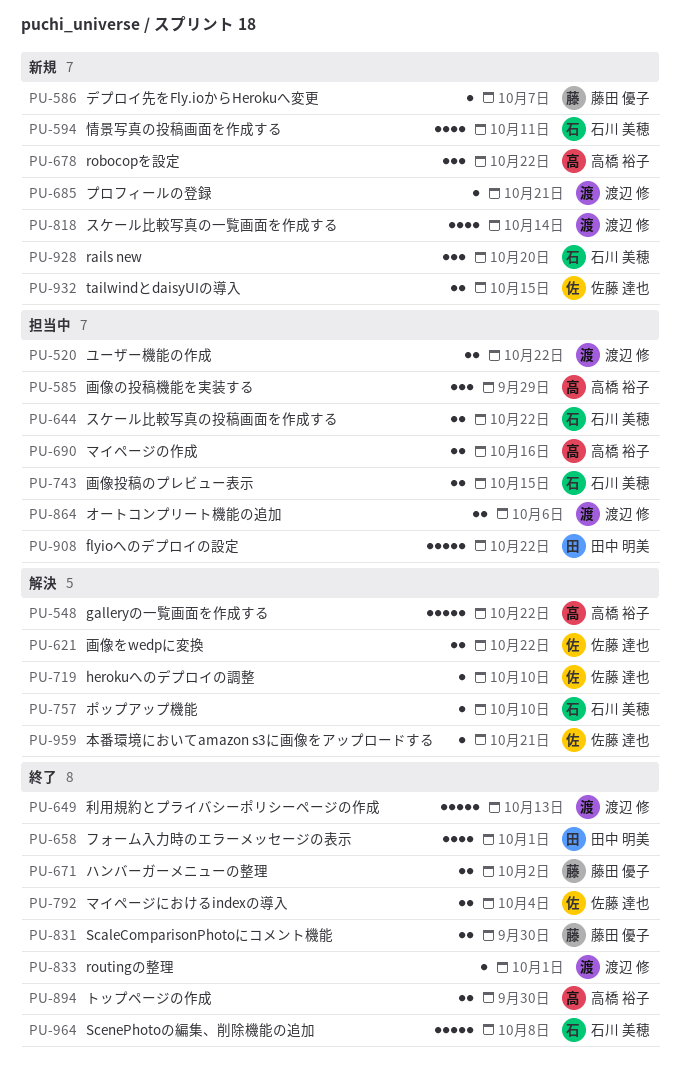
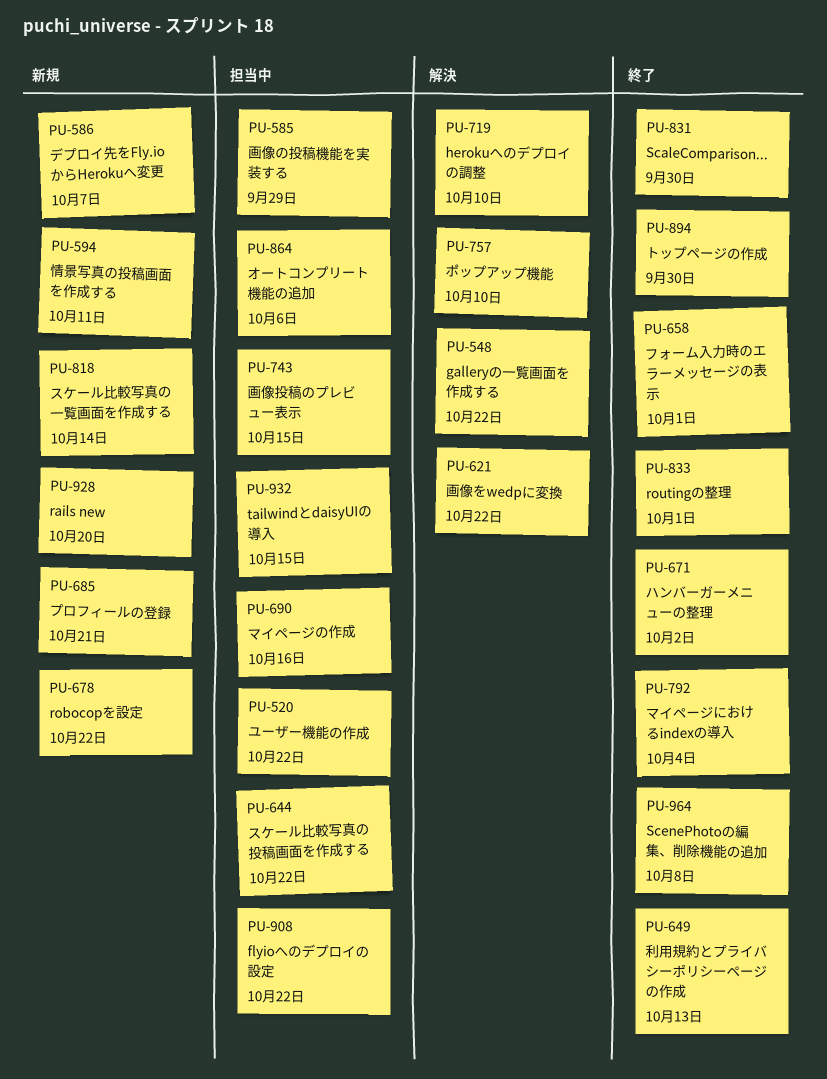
PU-932, status: 新規 -> 担当中
PU-959: present -> none

